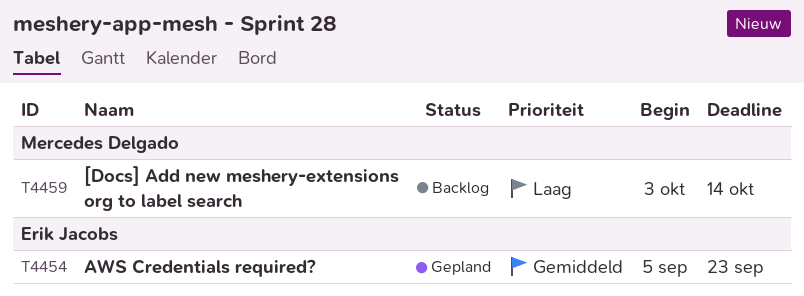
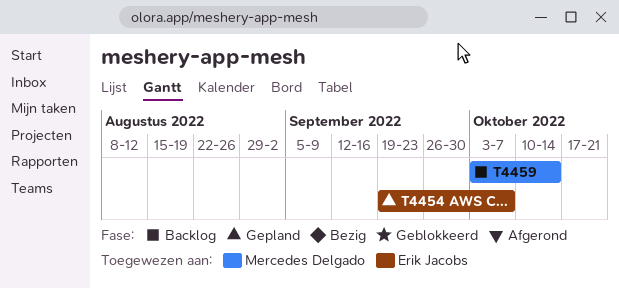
T4454, start: Sep 5 -> Sep 19
T4454, due: Sep 23 -> Oct 7

